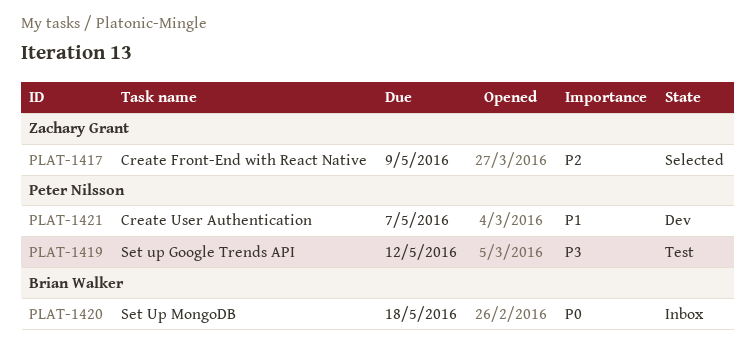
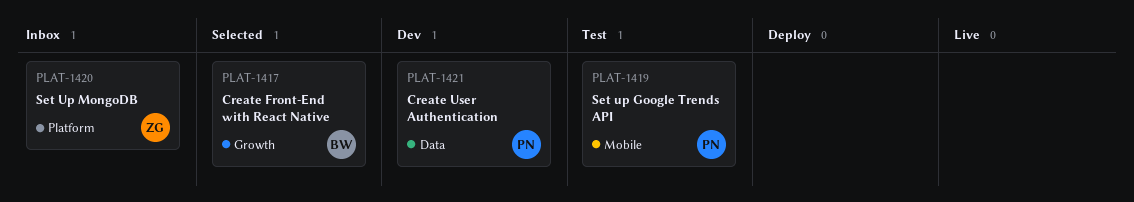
PLAT-1417, owner: Zachary Grant -> Brian Walker
PLAT-1420, owner: Brian Walker -> Zachary Grant

